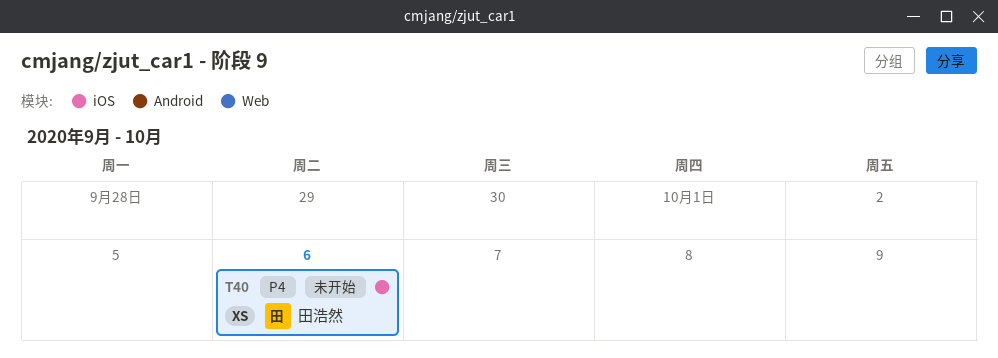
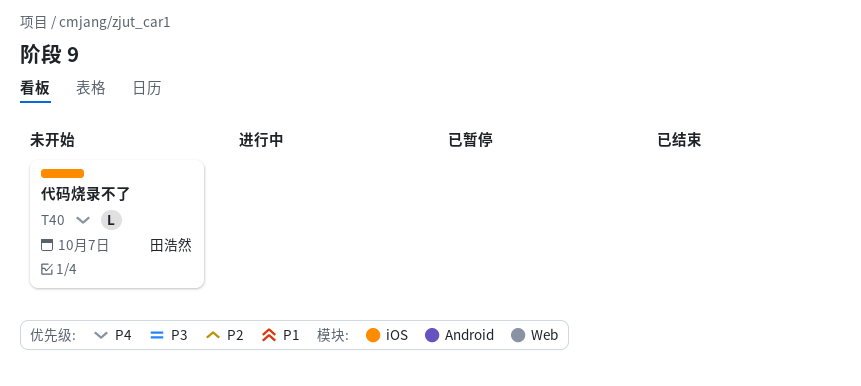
T40, estimate: XS -> L
T40, due: Oct 6 -> Oct 7

